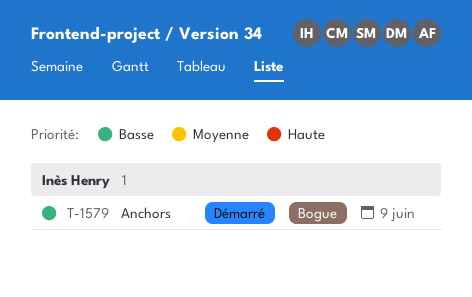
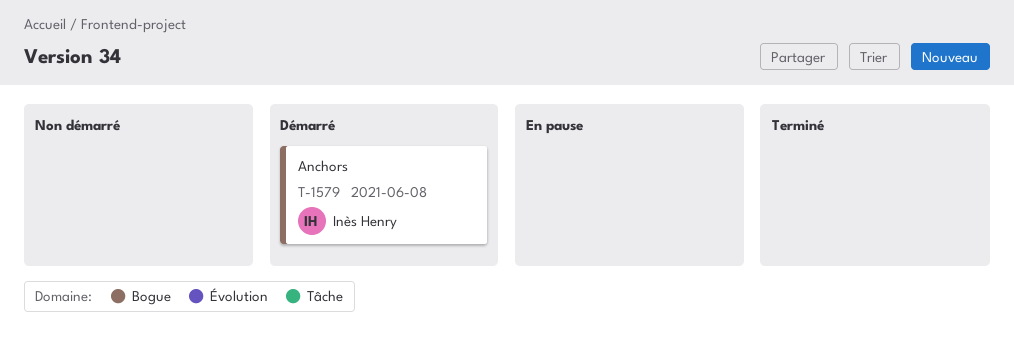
T-1579, due: Jun 9 -> Jun 8

